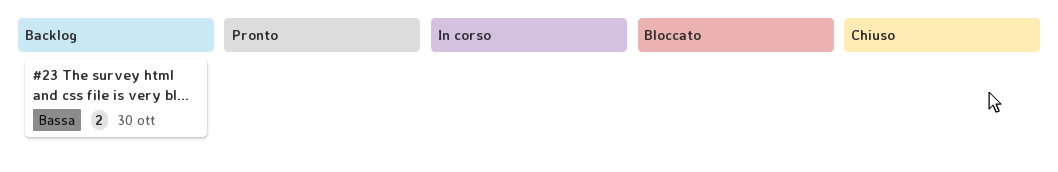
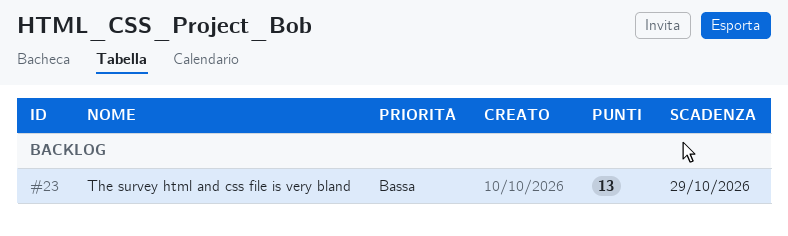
#23, estimate: 2 -> 13
#23, due: Oct 30 -> Oct 29

